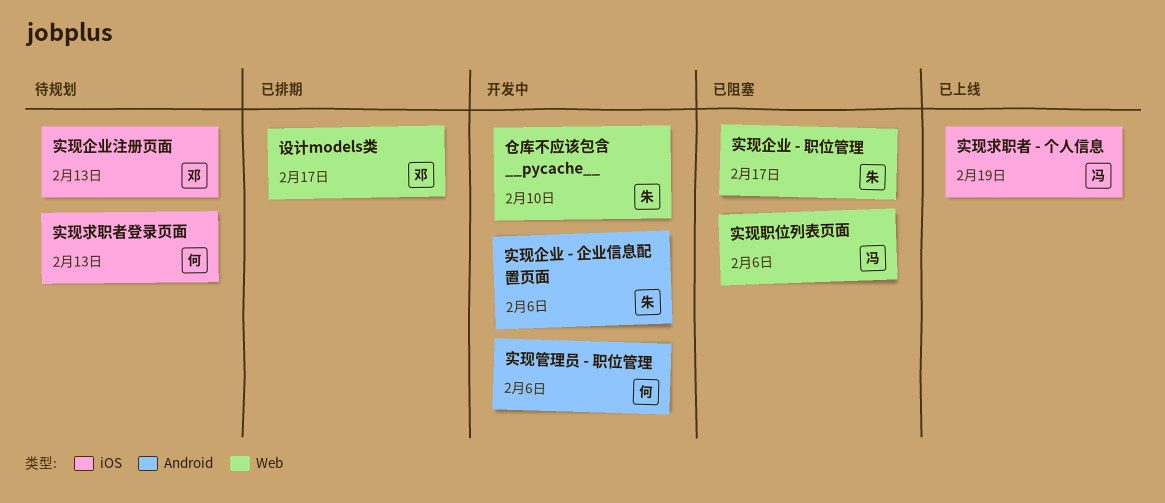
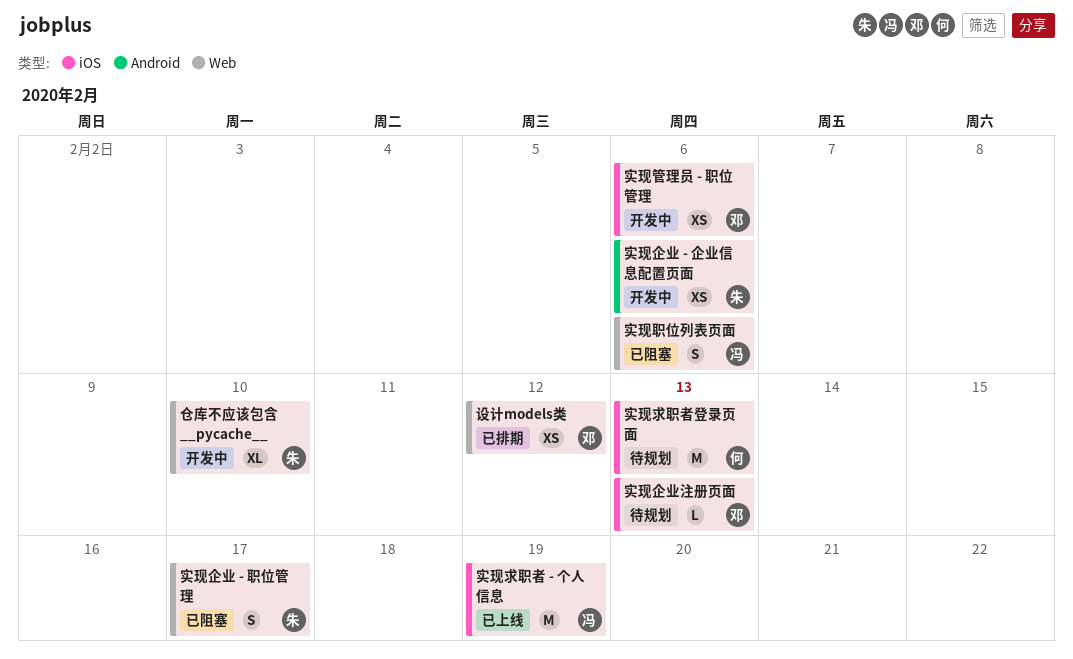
实现管理员 - 职位管理, owner: 何 -> 邓
实现管理员 - 职位管理, label: Android -> iOS
设计models类, due: Feb 17 -> Feb 12

